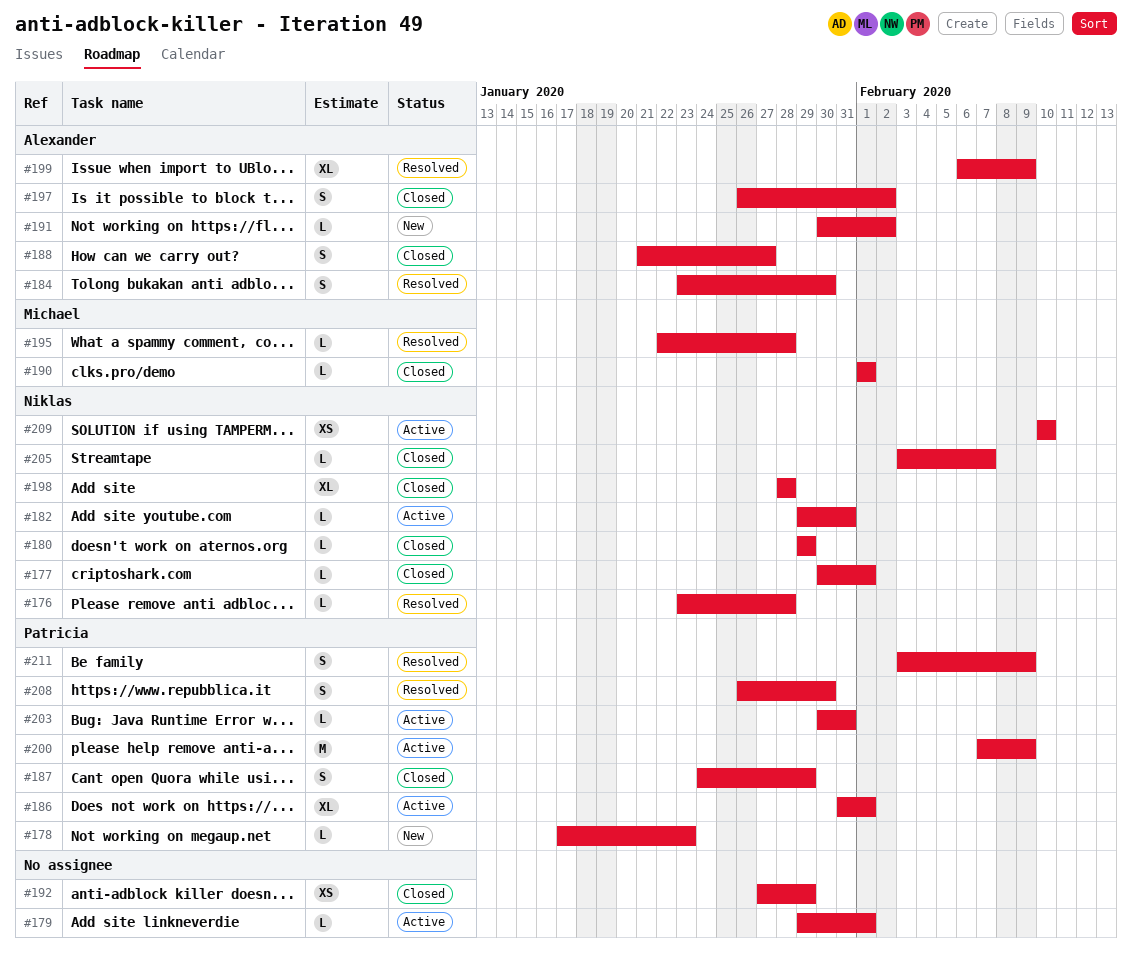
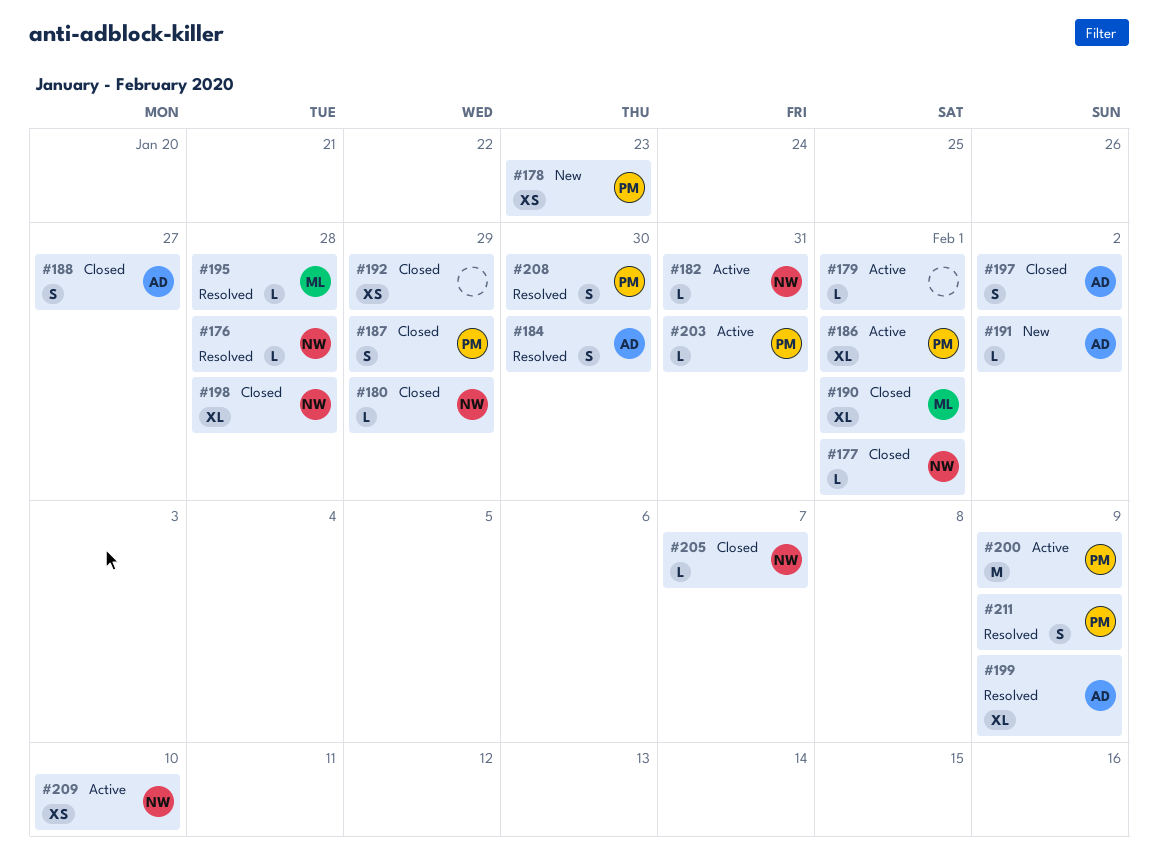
#178, estimate: L -> XS
#190, estimate: L -> XL

